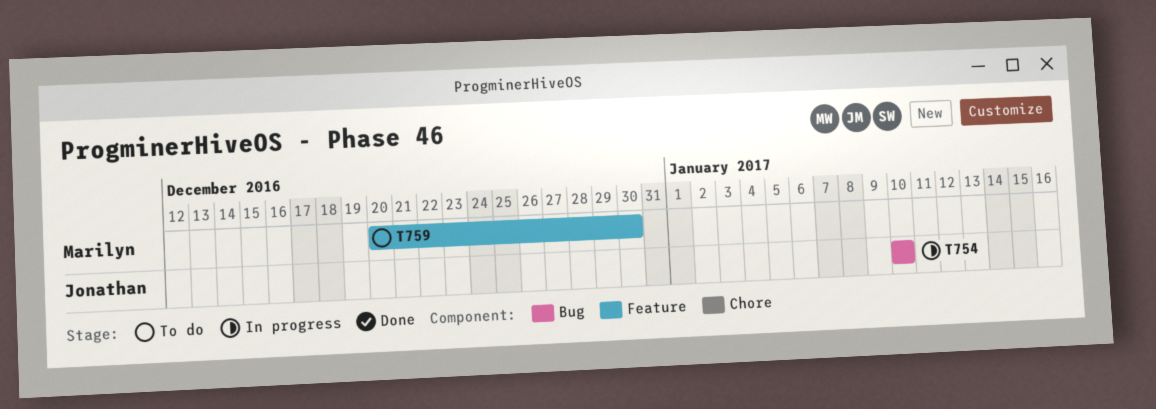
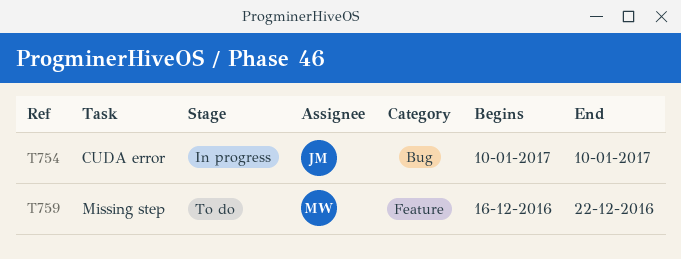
T759, start: Dec 20 -> Dec 16
T759, due: Dec 30 -> Dec 22

